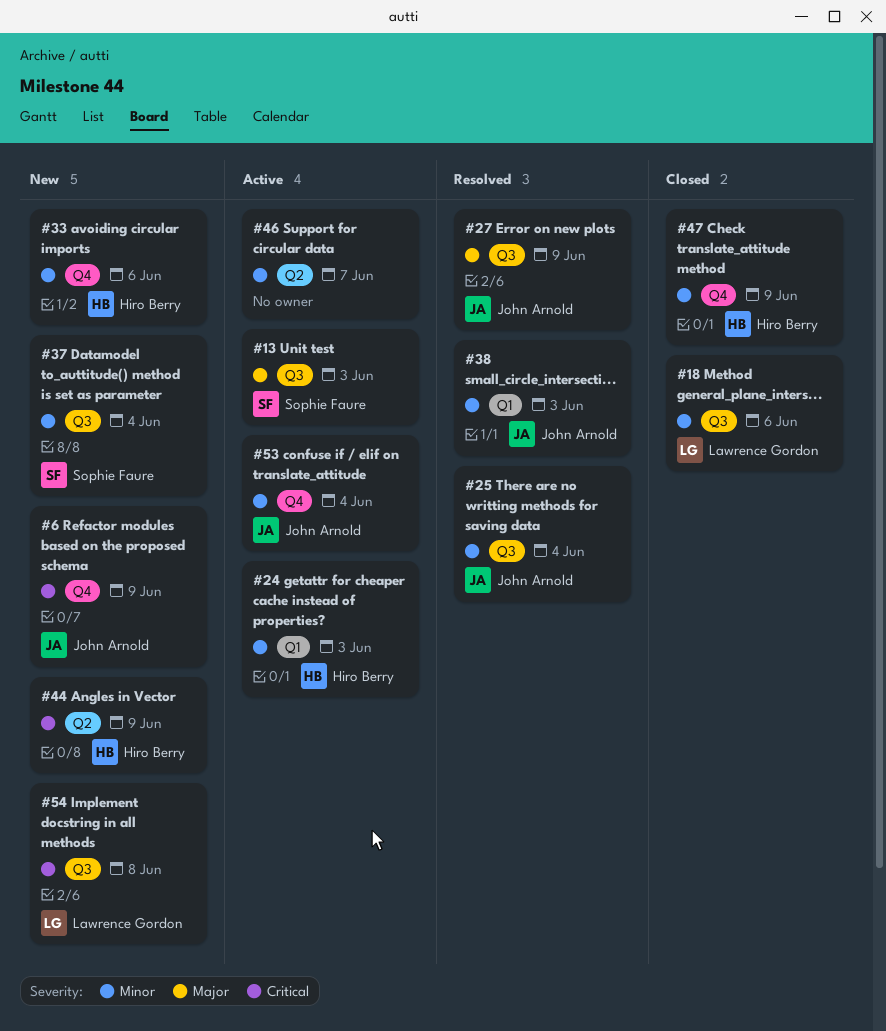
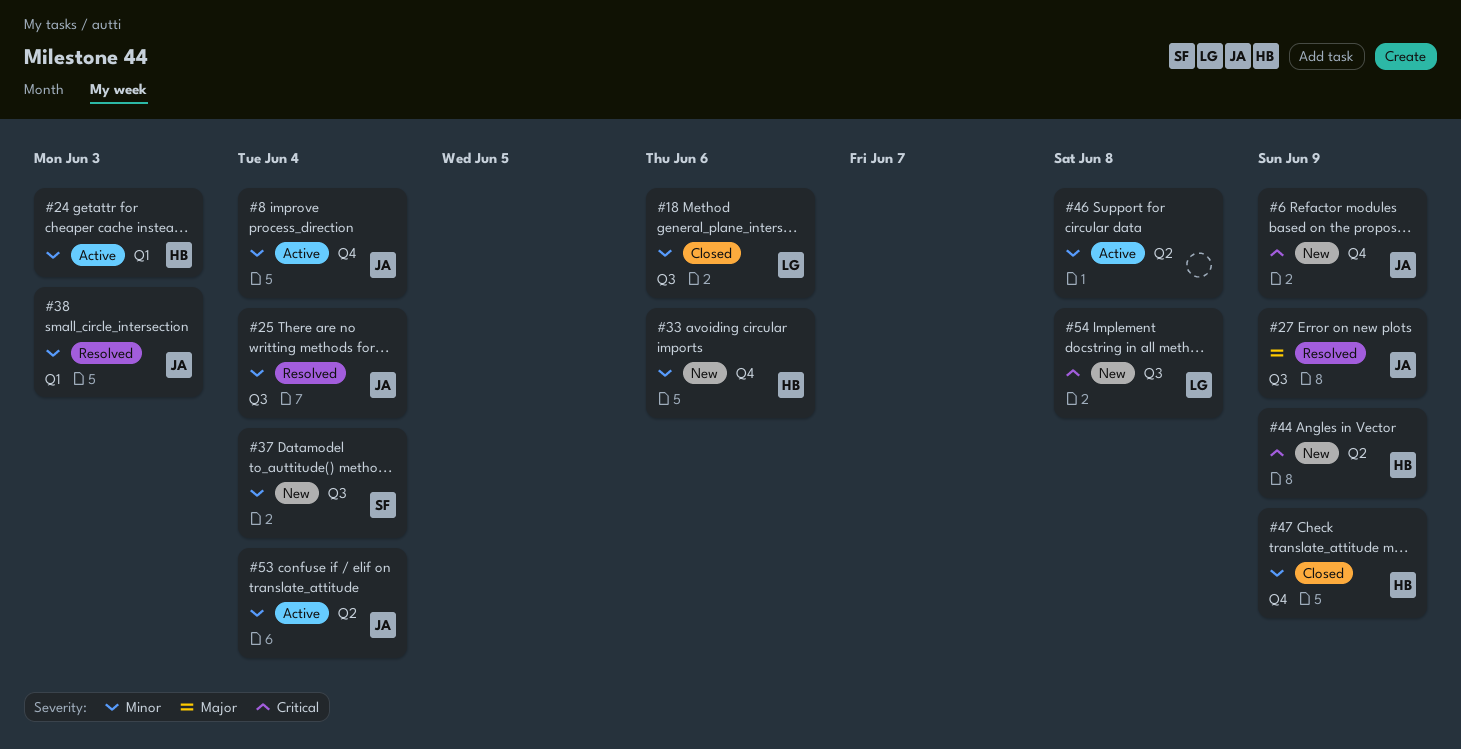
#8: none -> present
#13: present -> none
#46, due: Jun 7 -> Jun 8
#53, label: Q4 -> Q2

